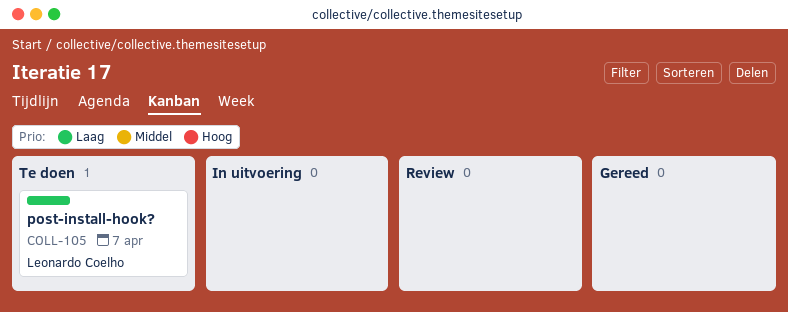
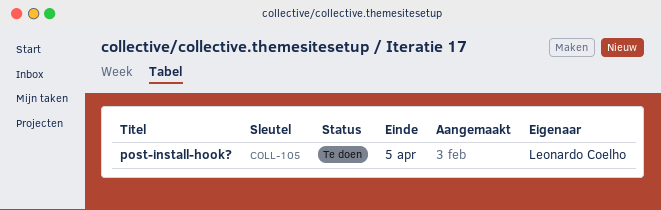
COLL-105, due: Apr 7 -> Apr 5

